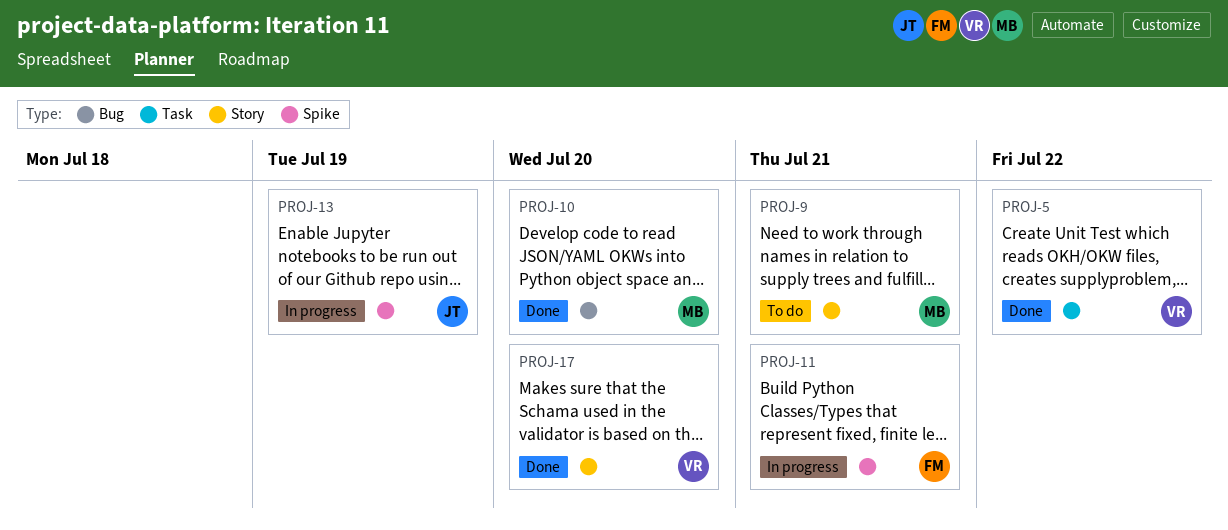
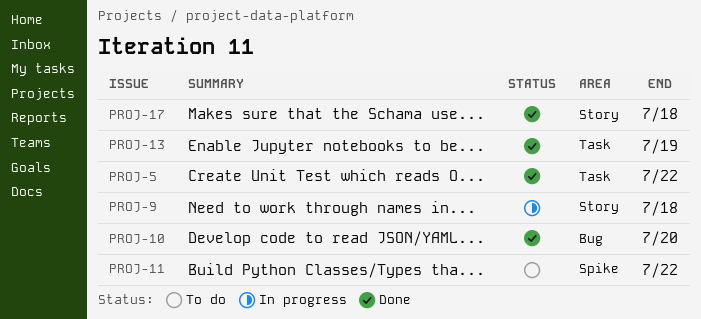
PROJ-9, status: To do -> In progress
PROJ-9, due: Jul 21 -> Jul 18
PROJ-11, status: In progress -> To do
PROJ-11, due: Jul 21 -> Jul 22
PROJ-13, status: In progress -> Done
PROJ-13, label: Spike -> Task
PROJ-17, due: Jul 20 -> Jul 18

